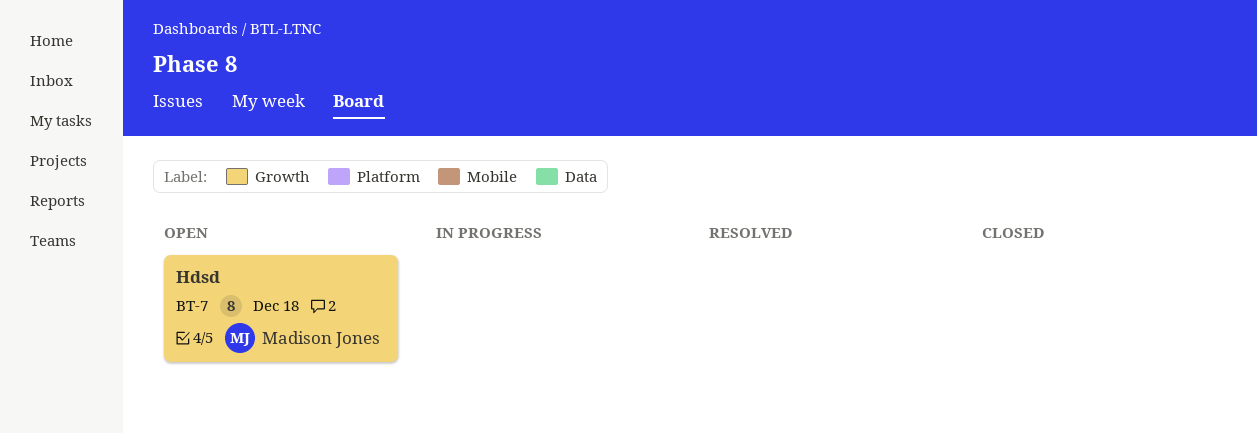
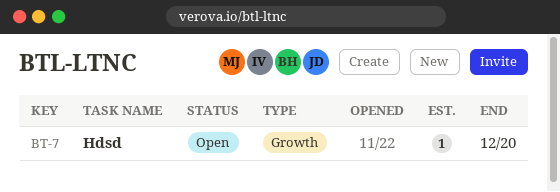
BT-7, estimate: 8 -> 1
BT-7, due: Dec 18 -> Dec 20

